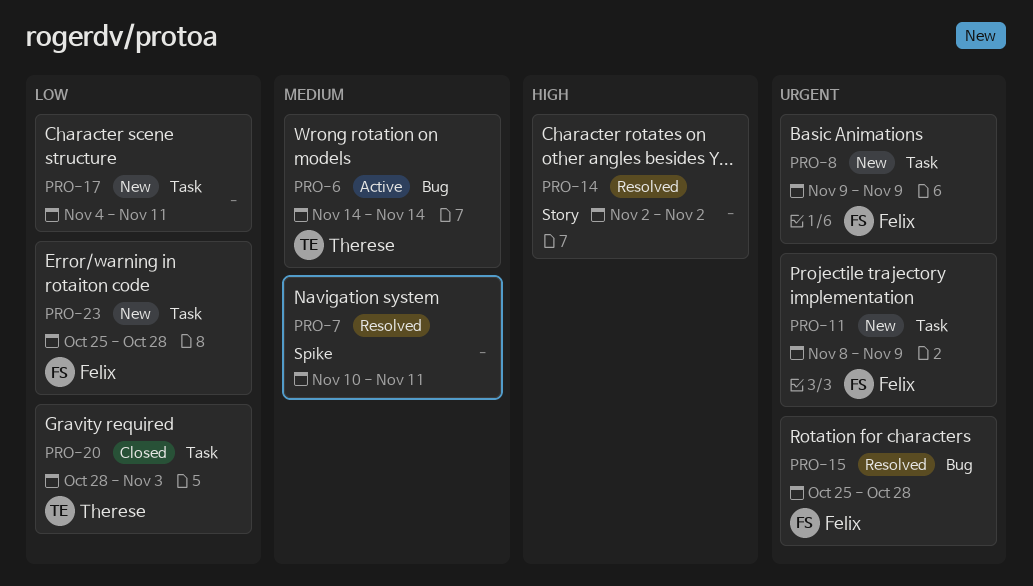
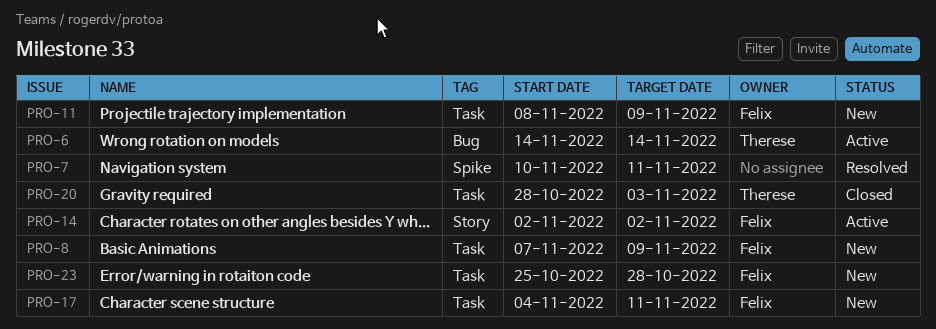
PRO-8, start: Nov 9 -> Nov 7
PRO-14, status: Resolved -> Active
PRO-14, owner: none -> Felix
PRO-15: present -> none
PRO-17, owner: none -> Felix

